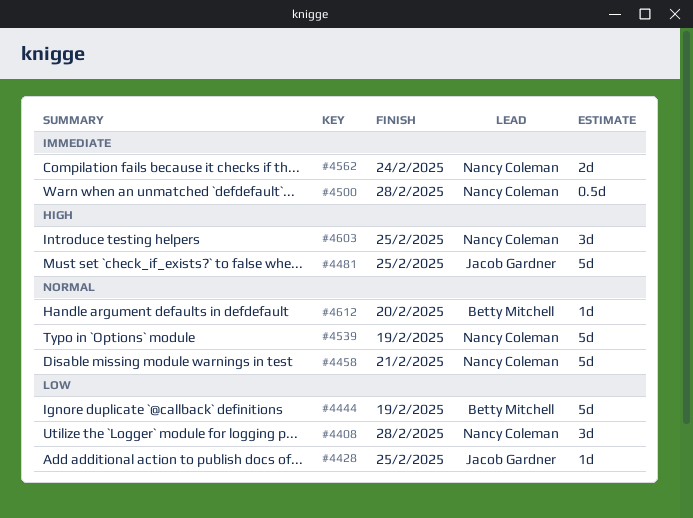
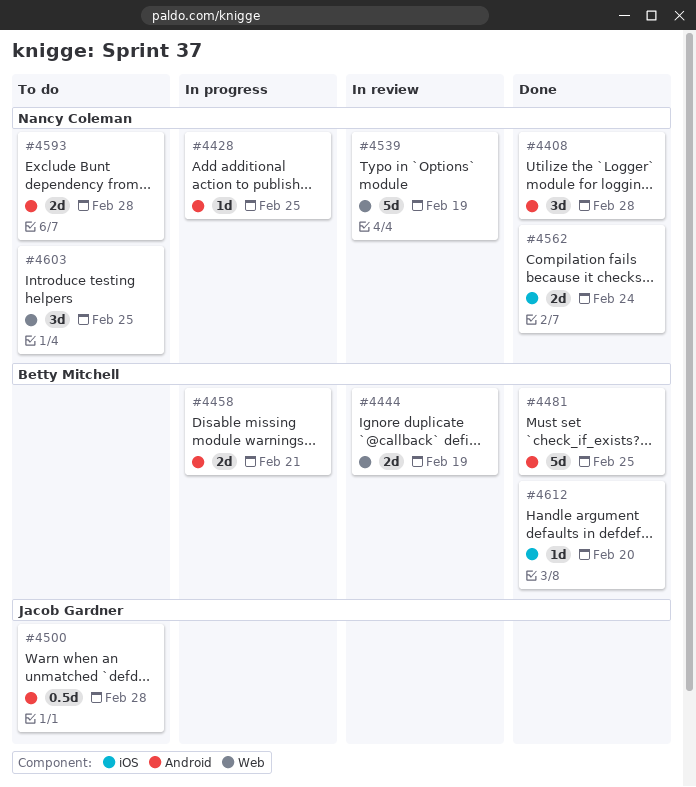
#4428, owner: Jacob Gardner -> Nancy Coleman
#4444, estimate: 5d -> 2d
#4458, owner: Nancy Coleman -> Betty Mitchell
#4458, estimate: 5d -> 2d
#4481, owner: Jacob Gardner -> Betty Mitchell
#4500, owner: Nancy Coleman -> Jacob Gardner
#4593: none -> present

